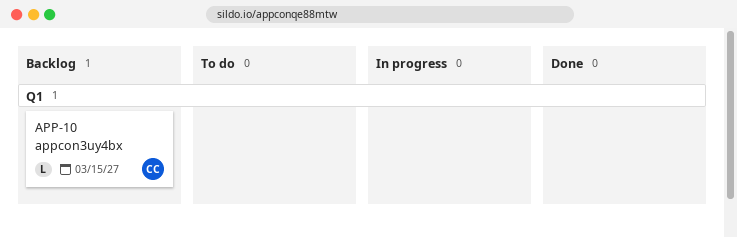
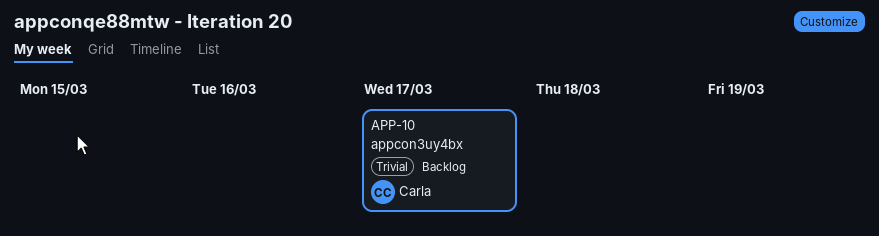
APP-10, due: Mar 15 -> Mar 17

